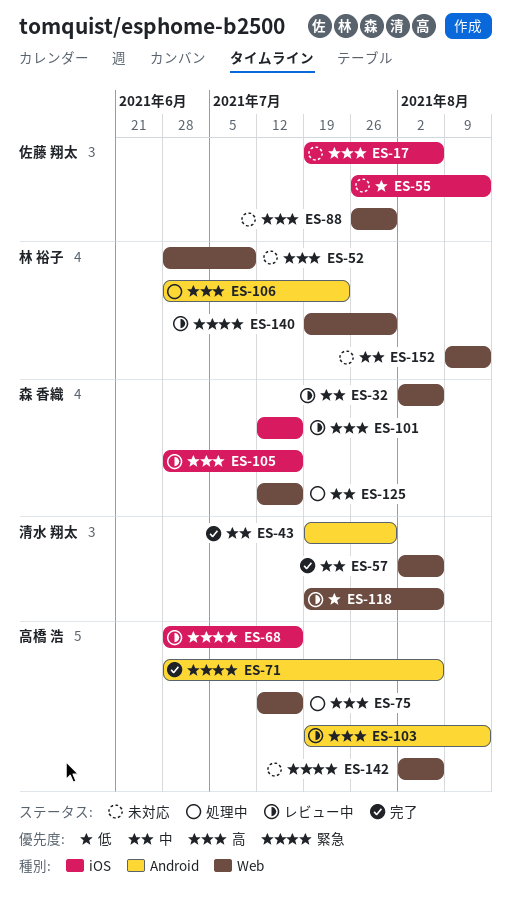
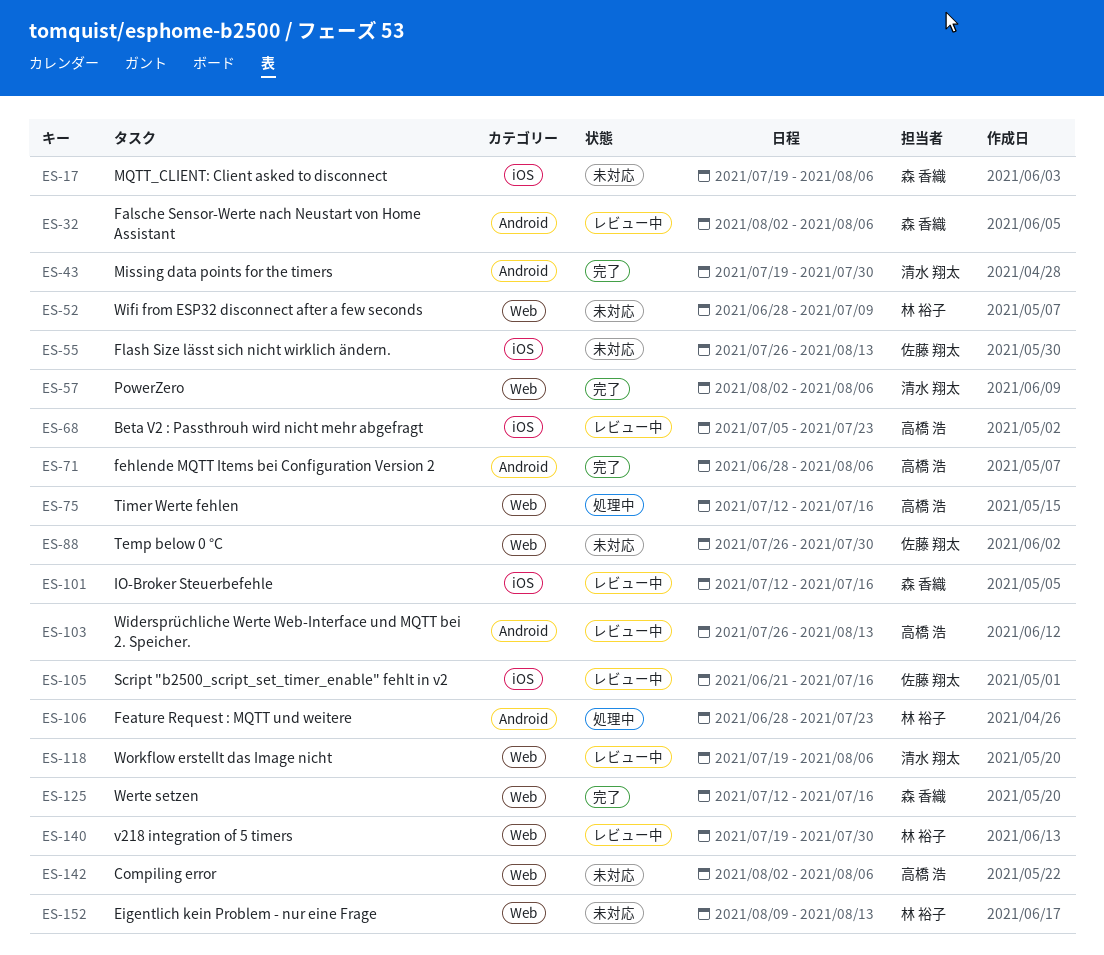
ES-17, owner: 佐藤 翔太 -> 森 香織
ES-32, label: Web -> Android
ES-68, start: Jun 28 -> Jul 5
ES-68, due: Jul 16 -> Jul 23
ES-103, start: Jul 19 -> Jul 26
ES-105, owner: 森 香織 -> 佐藤 翔太
ES-105, start: Jun 28 -> Jun 21
ES-125, status: 処理中 -> 完了

